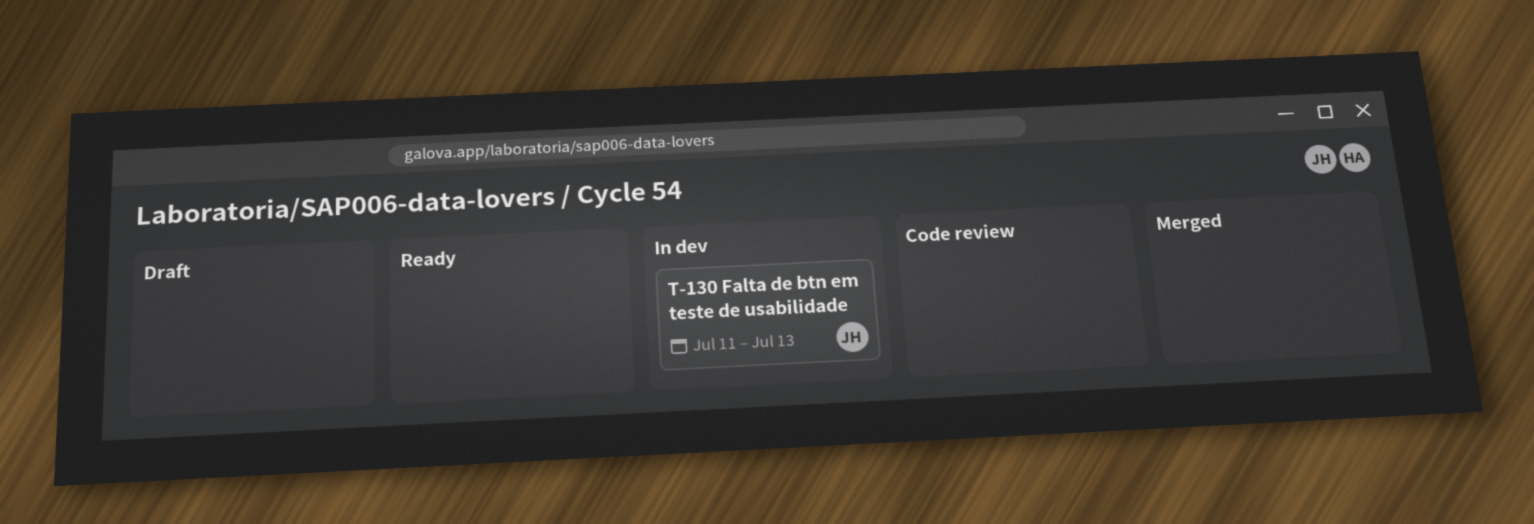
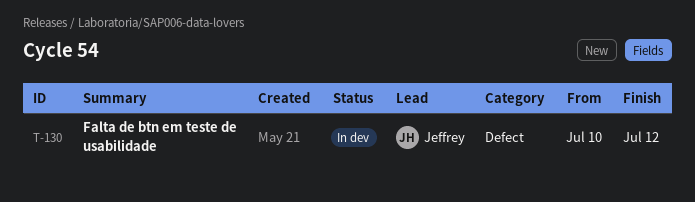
T-130, start: Jul 11 -> Jul 10
T-130, due: Jul 13 -> Jul 12

